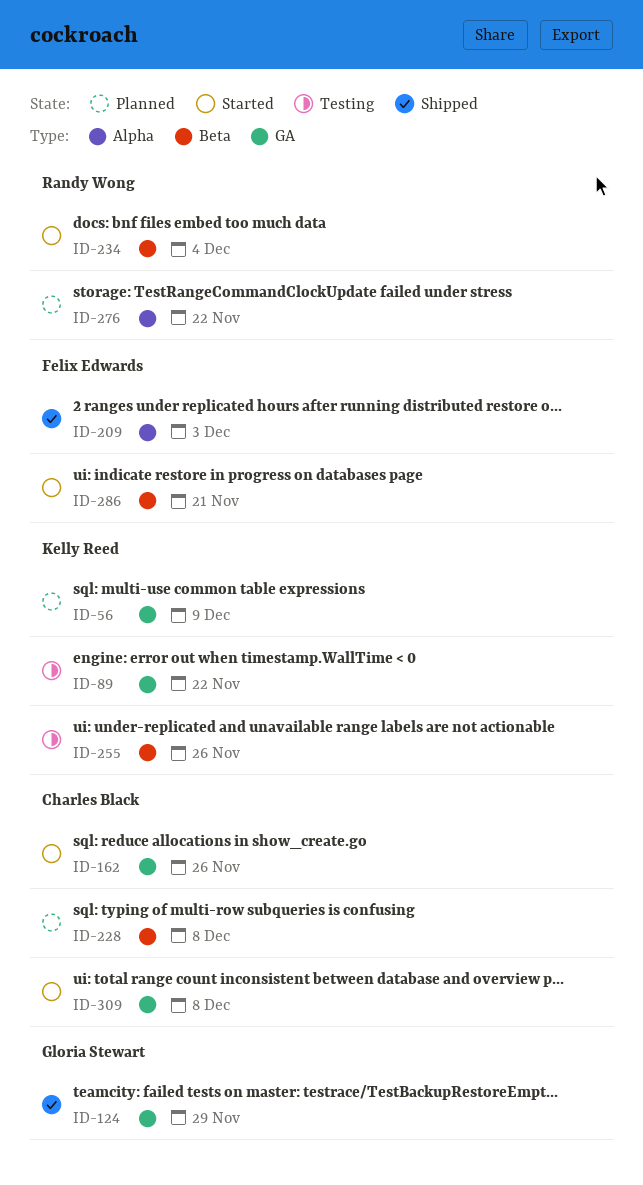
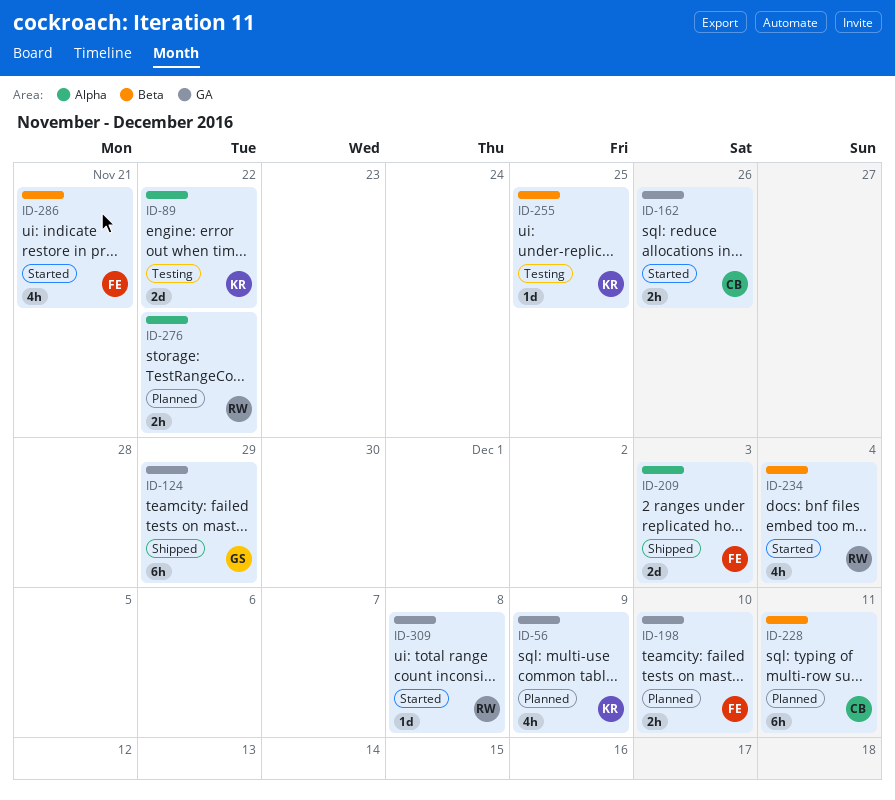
ID-89, label: GA -> Alpha
ID-198: none -> present
ID-228, due: Dec 8 -> Dec 11
ID-255, due: Nov 26 -> Nov 25
ID-309, owner: Charles Black -> Randy Wong

